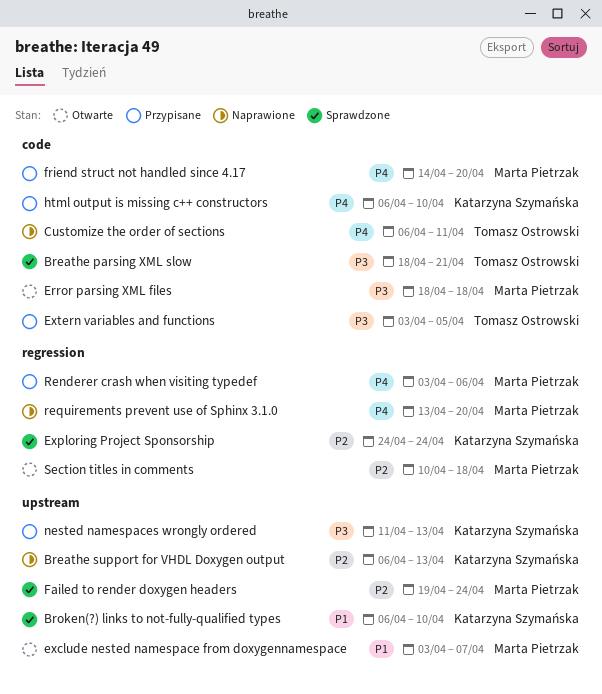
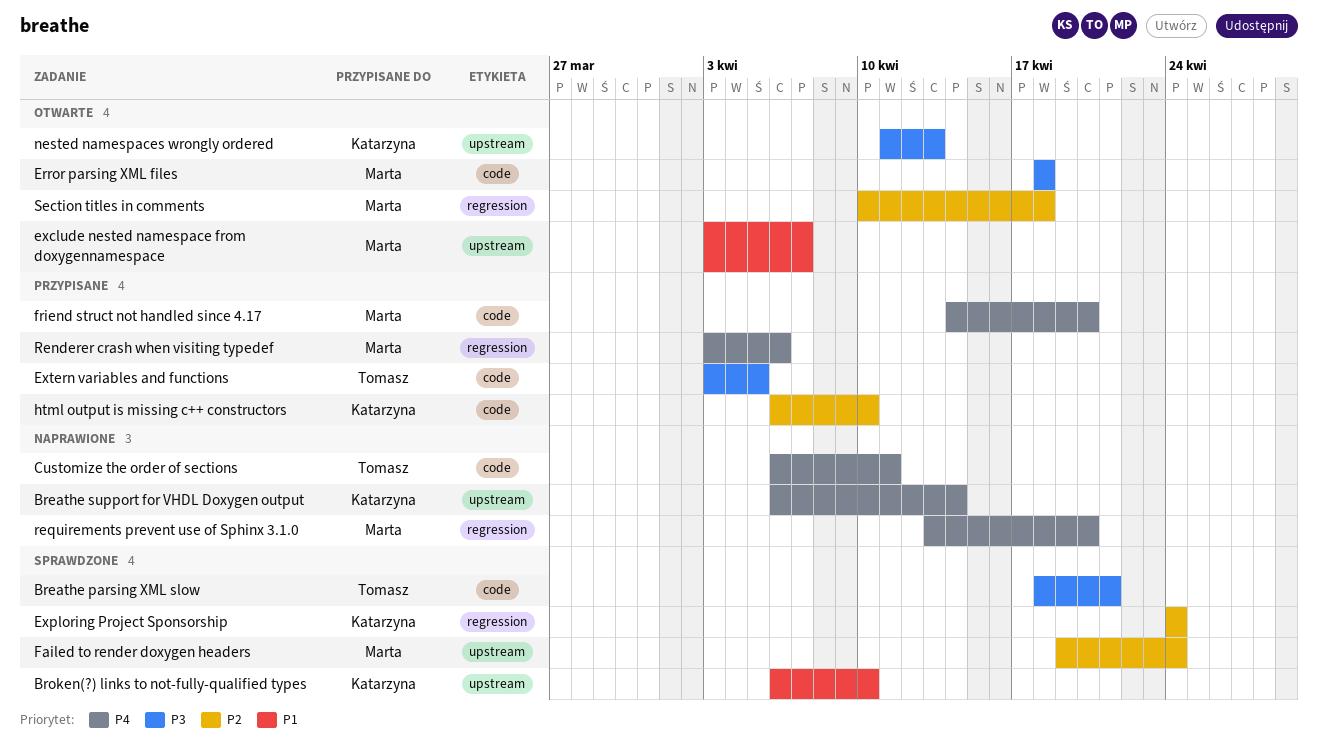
Breathe support for VHDL Doxygen output, priority: P2 -> P4
Breathe support for VHDL Doxygen output, due: Apr 13 -> Apr 14
html output is missing c++ constructors, priority: P4 -> P2
nested namespaces wrongly ordered, status: Przypisane -> Otwarte

